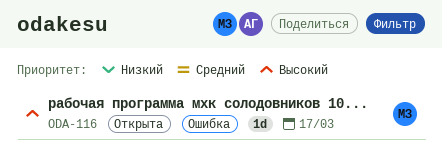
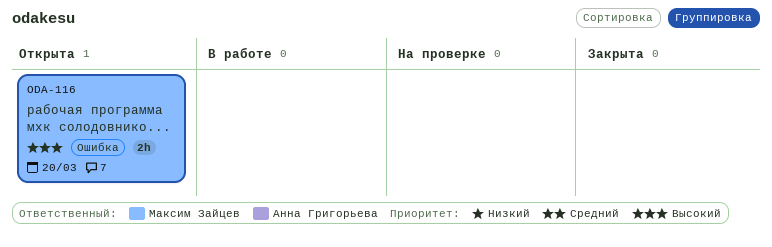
ODA-116, estimate: 1d -> 2h
ODA-116, due: Mar 17 -> Mar 20

